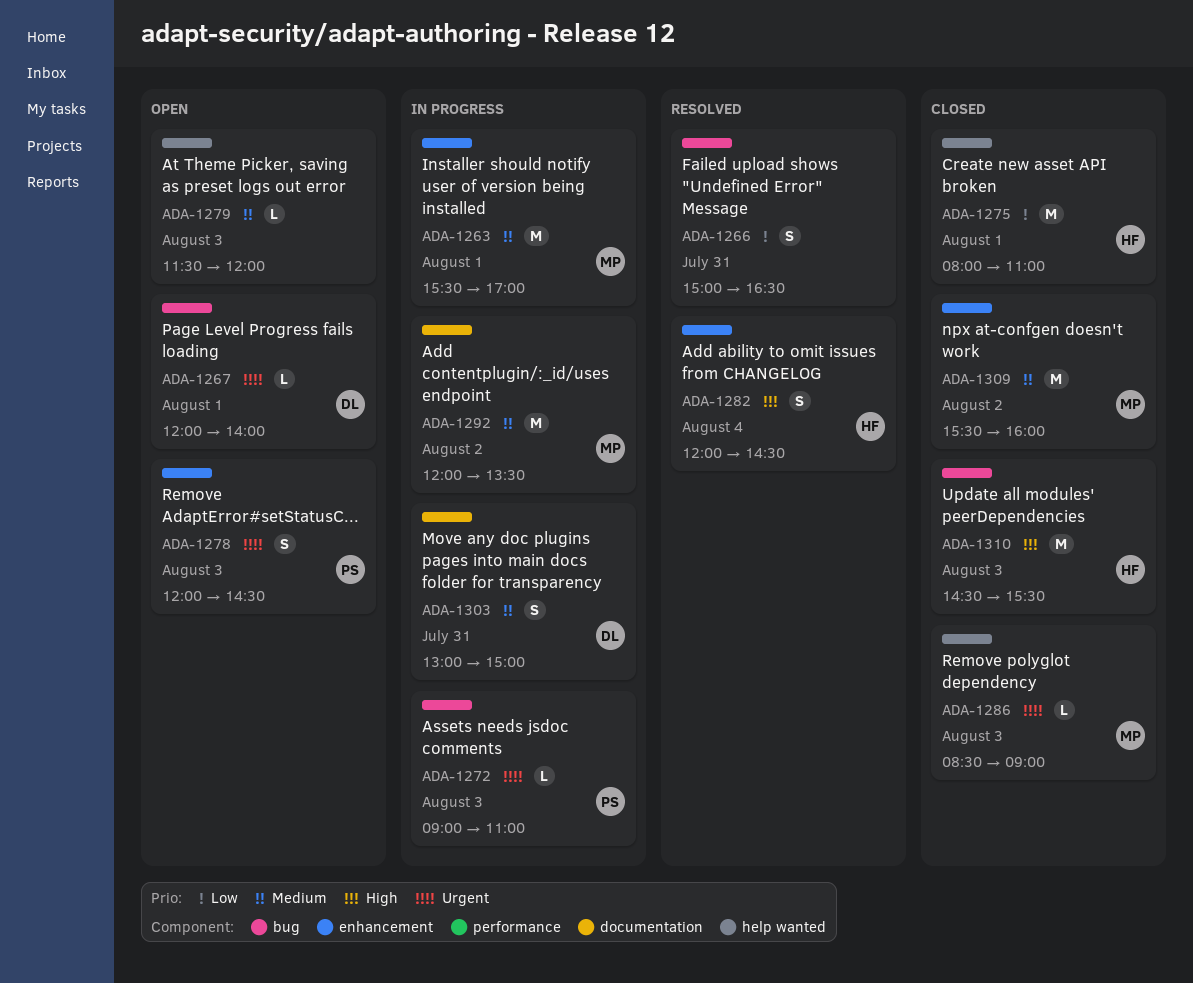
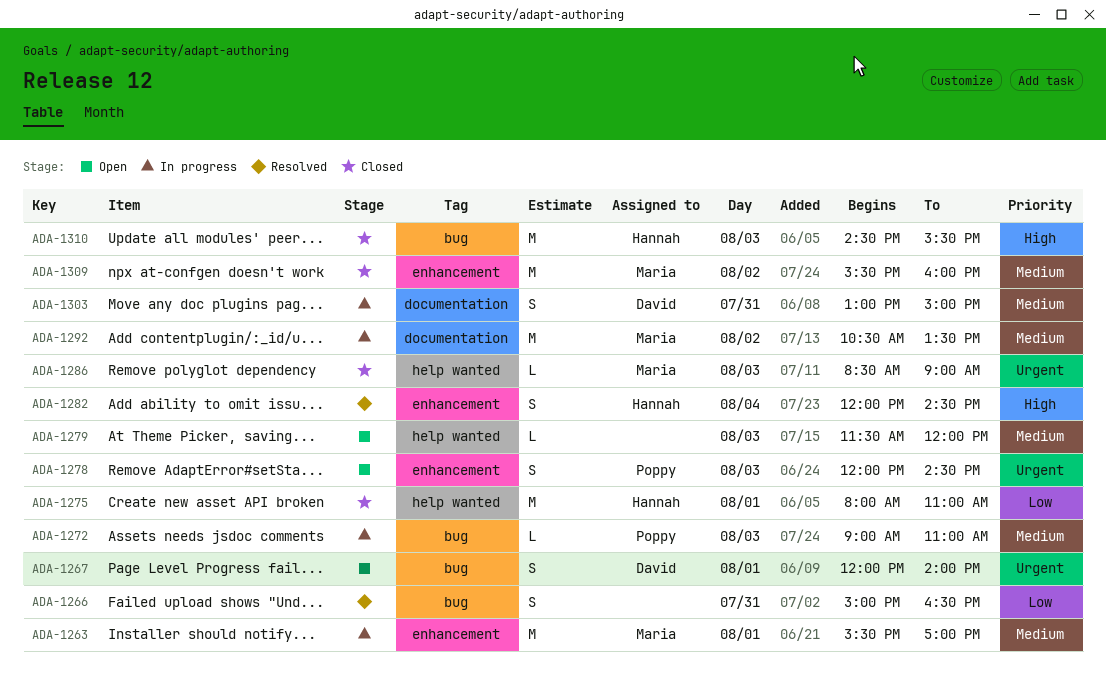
ADA-1267, estimate: L -> S
ADA-1272, priority: Urgent -> Medium
ADA-1292, begins: 12:00 -> 10:30

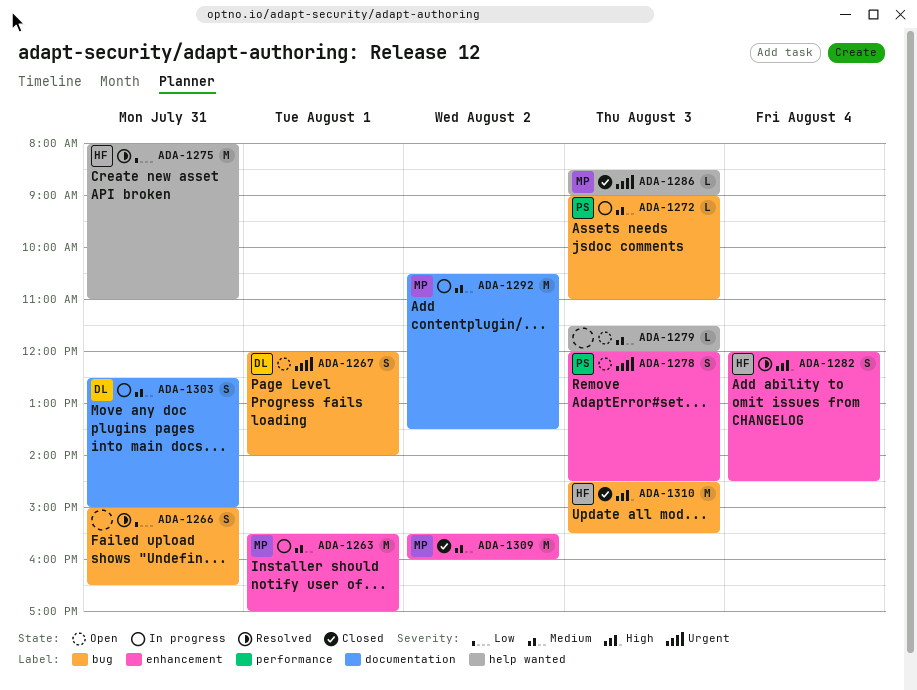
ADA-1275, status: Closed -> Resolved
ADA-1275, day: Aug 1 -> Jul 31
ADA-1303, begins: 13:00 -> 12:30

